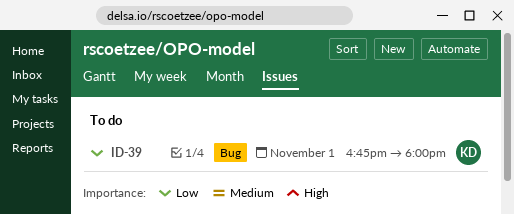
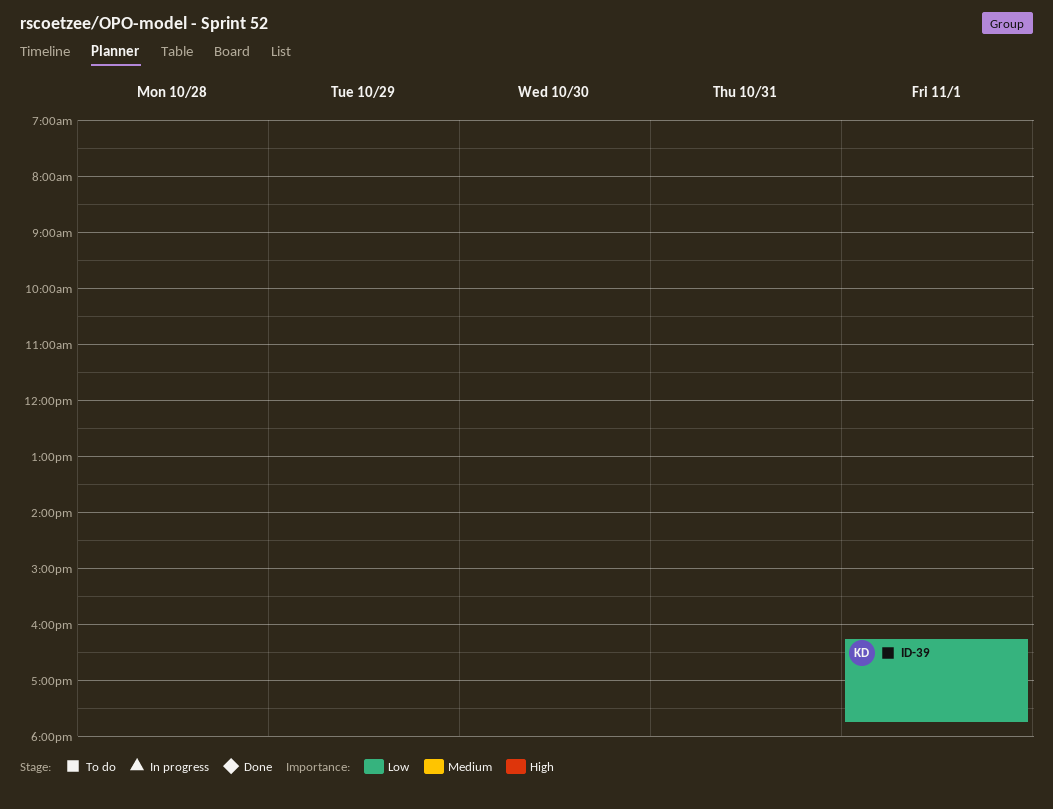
ID-39, begins: 16:45 -> 16:15
ID-39, ends: 18:00 -> 17:45

